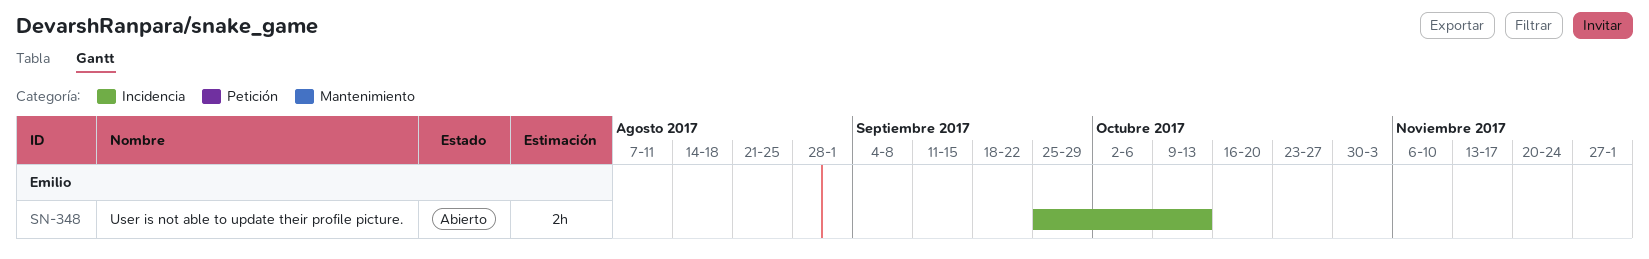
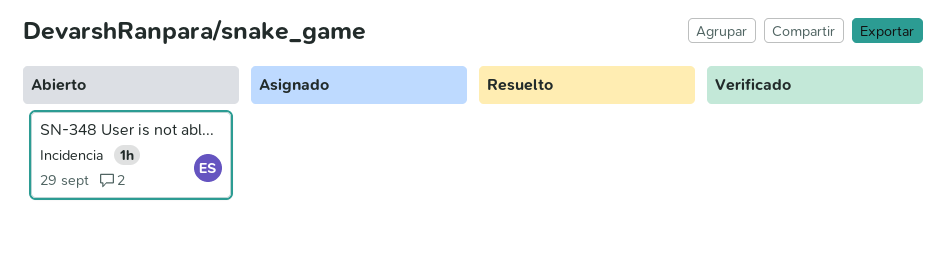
SN-348, estimate: 2h -> 1h
SN-348, due: Oct 13 -> Sep 29

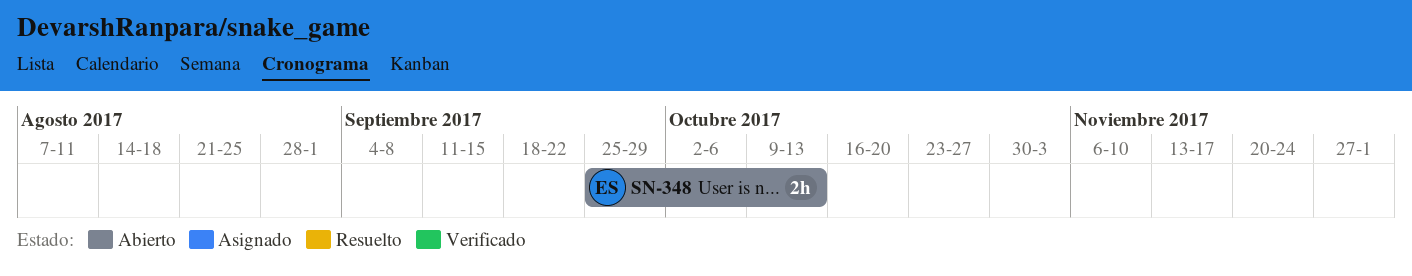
SN-348, estimate: 1h -> 2h
SN-348, due: Sep 29 -> Oct 13

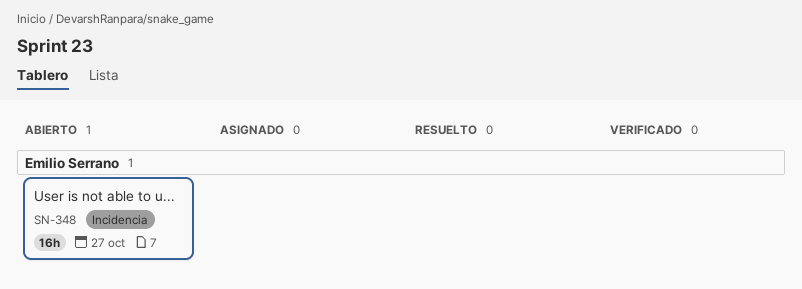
SN-348, estimate: 2h -> 16h
SN-348, due: Oct 13 -> Oct 27

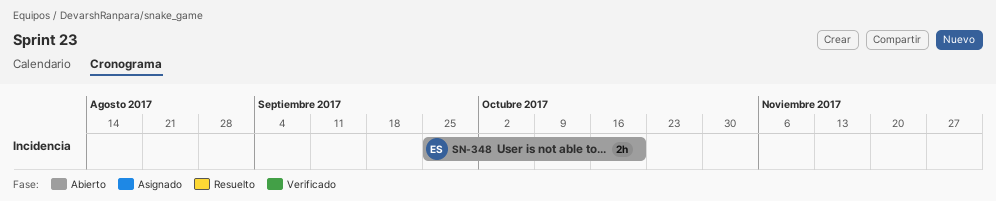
SN-348, estimate: 16h -> 2h
SN-348, due: Oct 27 -> Oct 20

